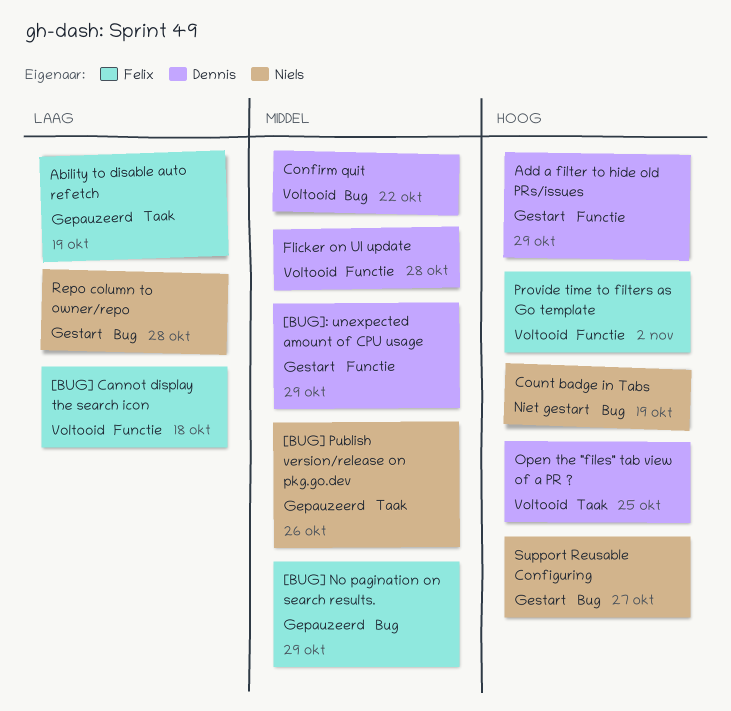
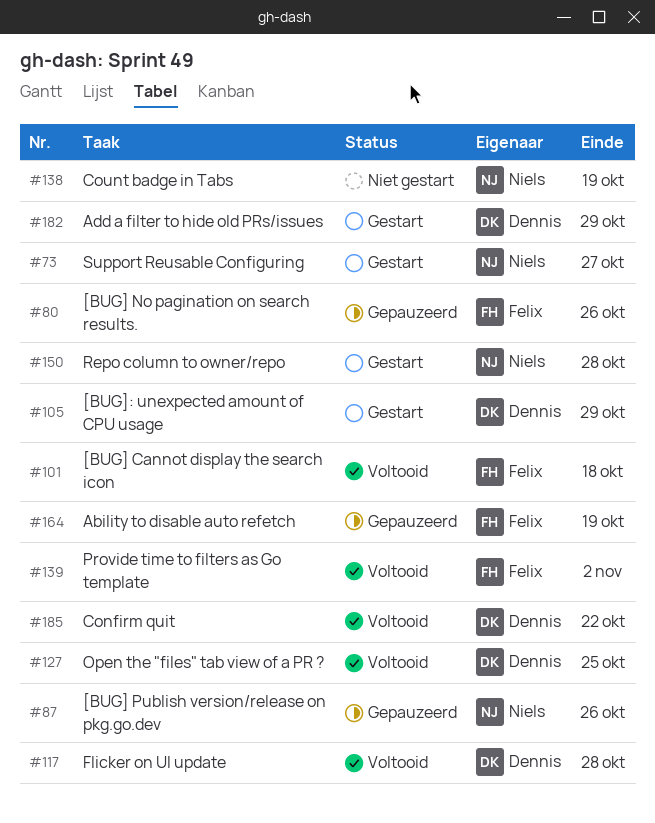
[BUG] No pagination on search results., due: Oct 29 -> Oct 26

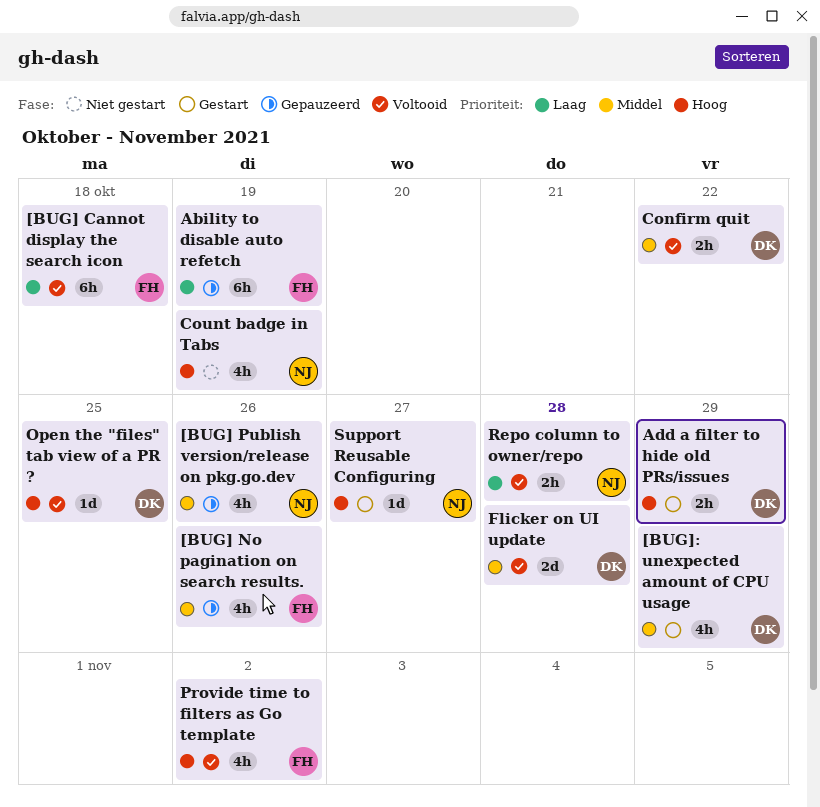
Repo column to owner/repo, status: Gestart -> Voltooid

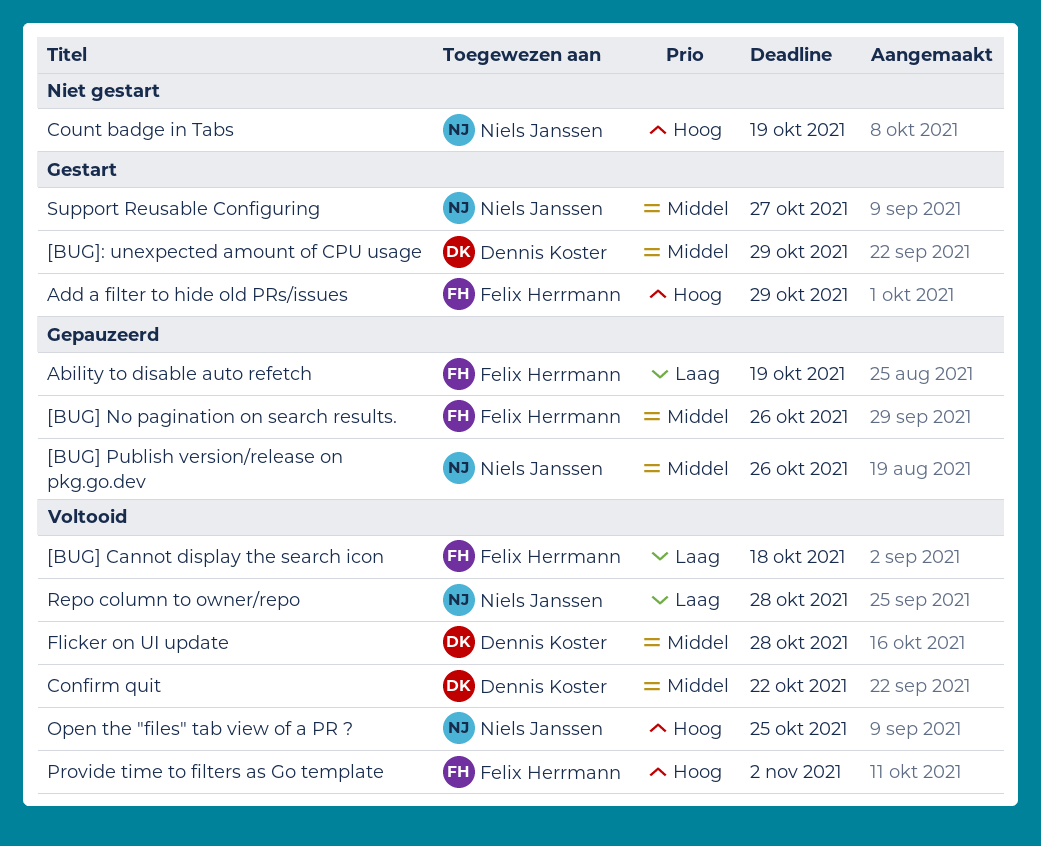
Add a filter to hide old PRs/issues, owner: Dennis Koster -> Felix Herrmann
Open the "files" tab view of a PR ?, owner: Dennis Koster -> Niels Janssen
Support Reusable Configuring, priority: Hoog -> Middel

